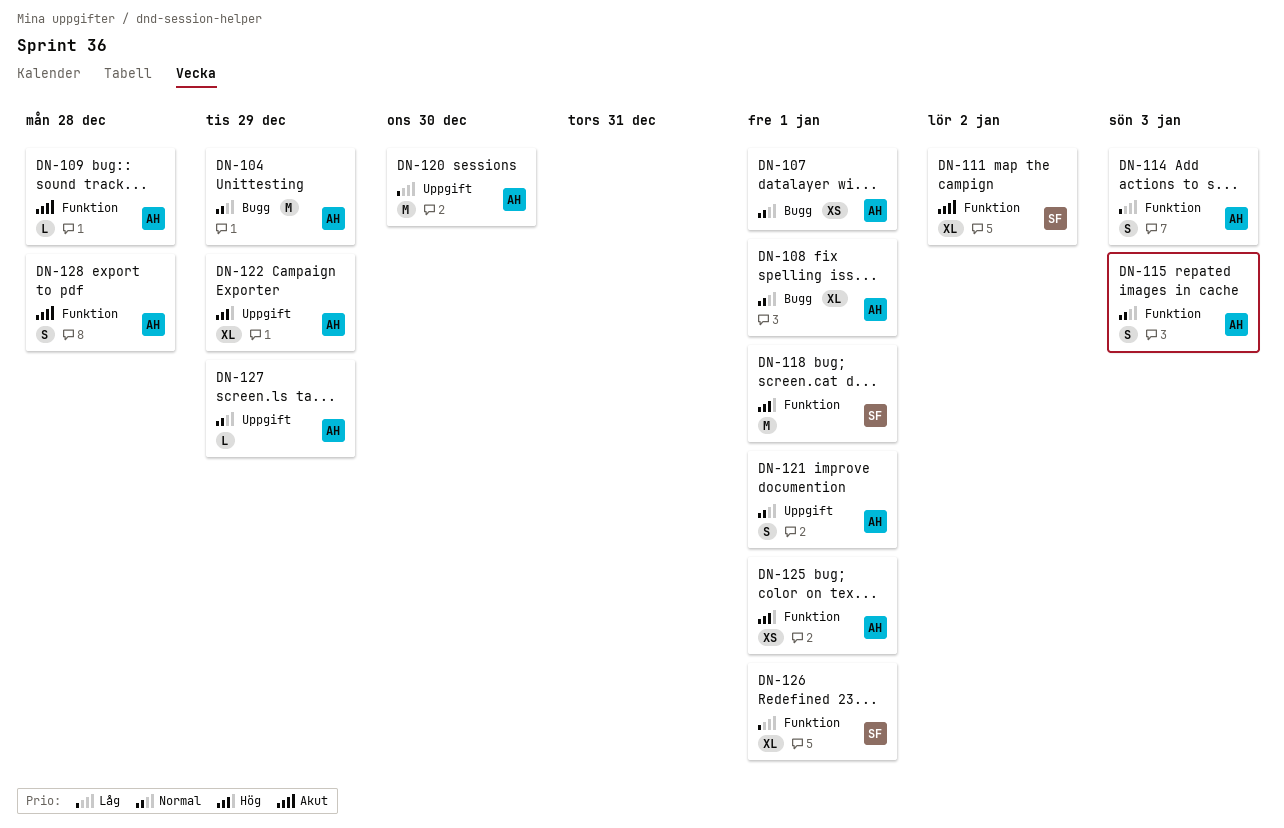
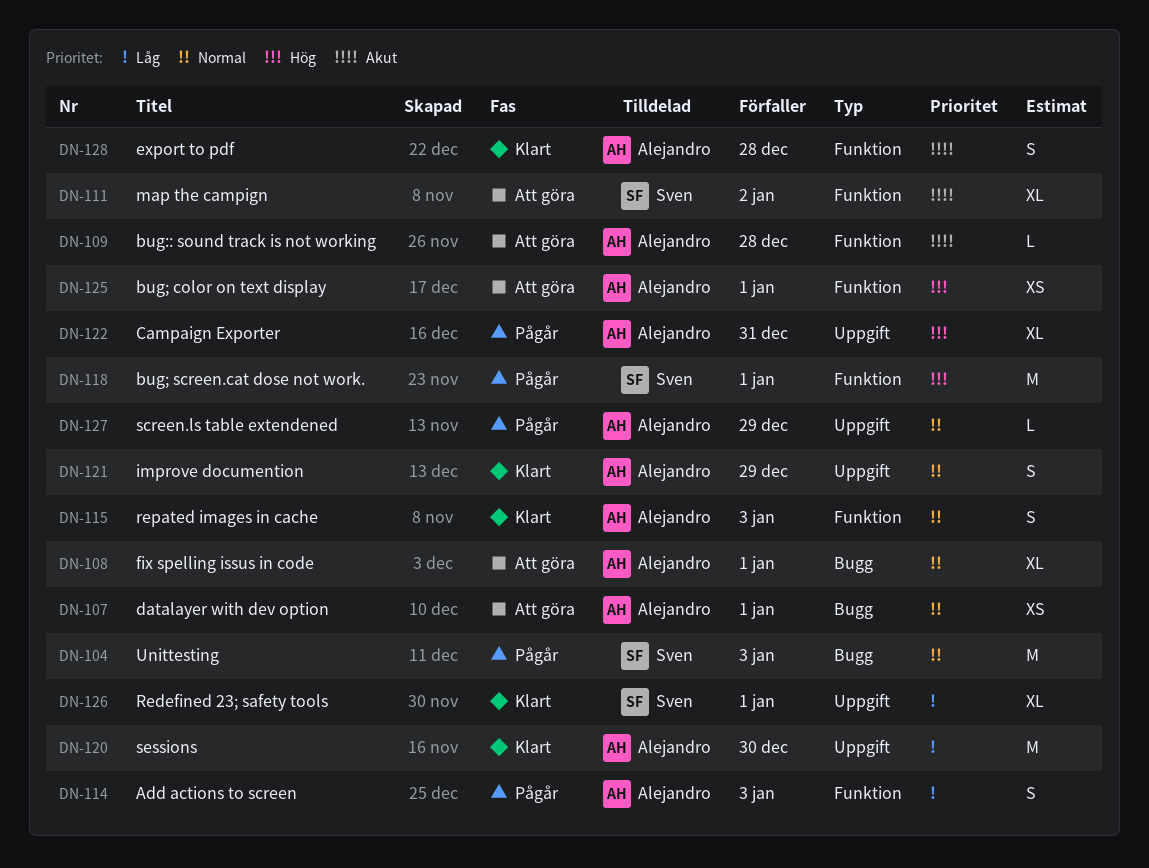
DN-104, owner: Alejandro -> Sven
DN-104, due: Dec 29 -> Jan 3
DN-121, due: Jan 1 -> Dec 29
DN-122, due: Dec 29 -> Dec 31
DN-126, label: Funktion -> Uppgift

